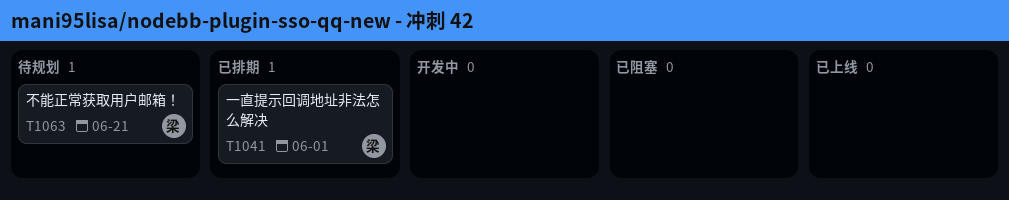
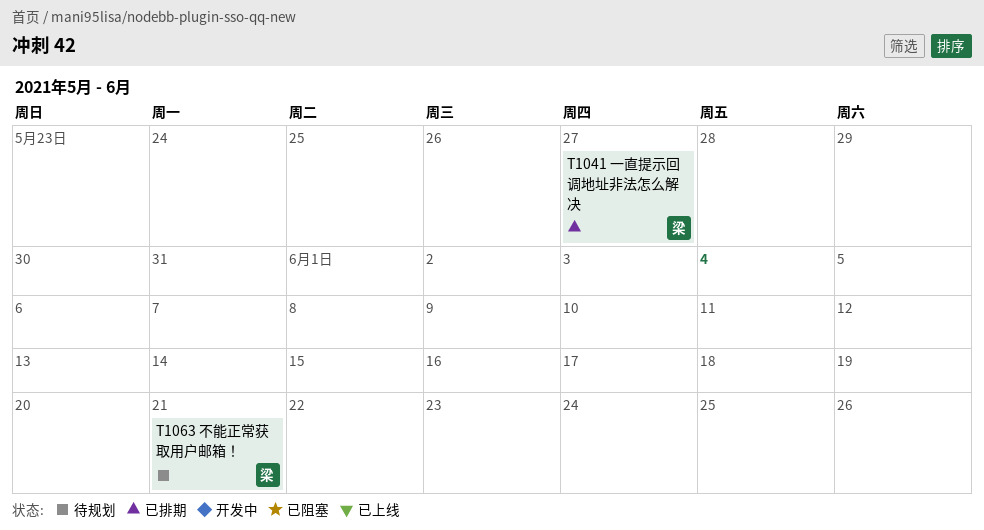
T1041, due: Jun 1 -> May 27

